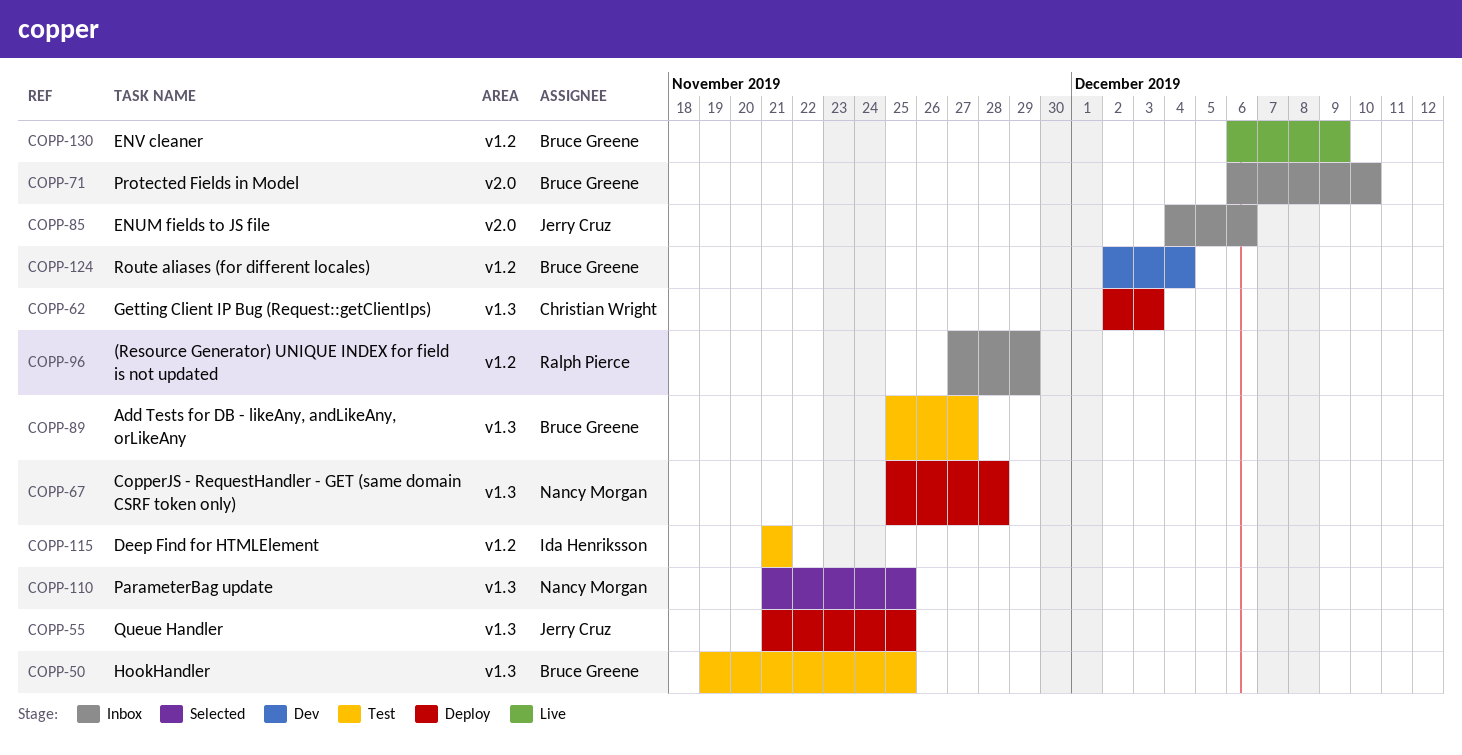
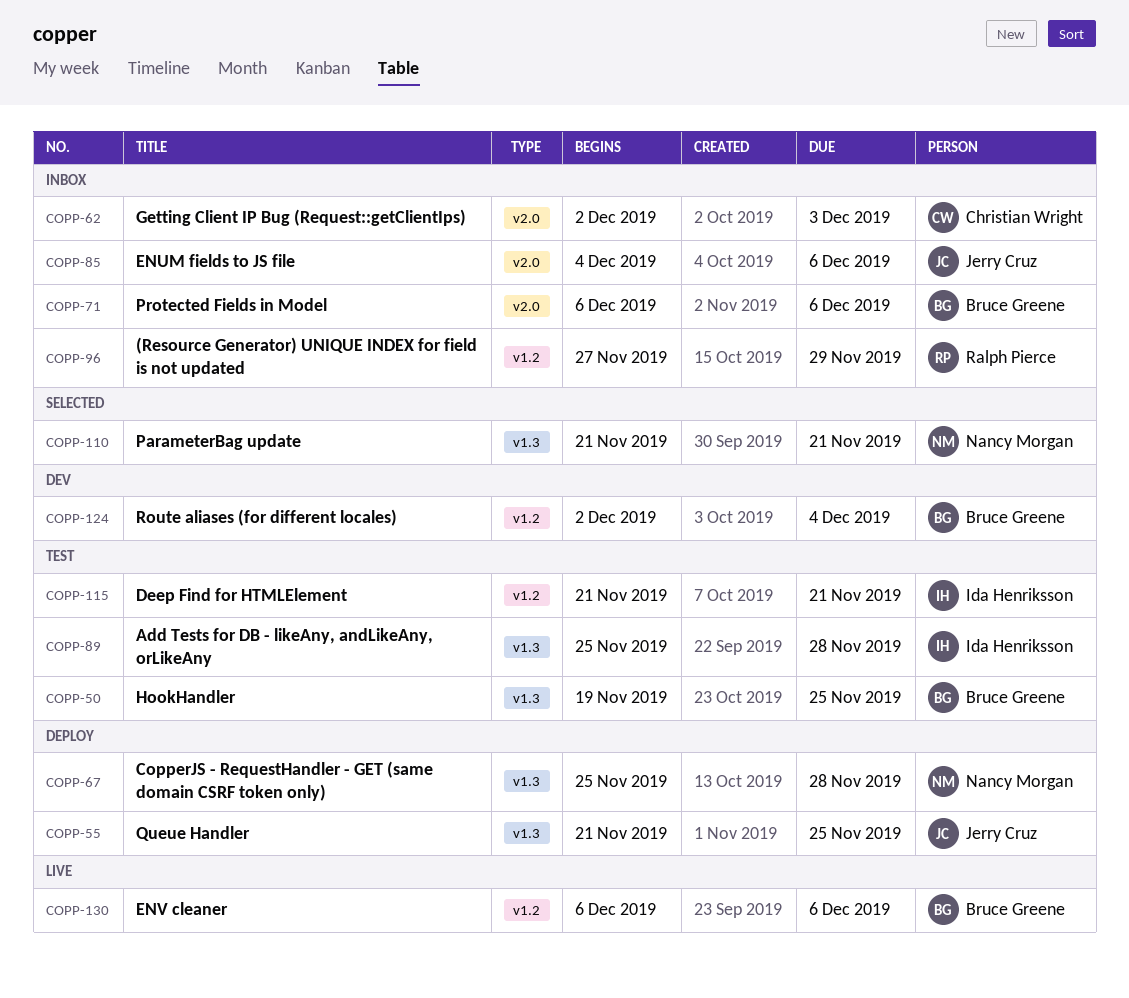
COPP-62, status: Deploy -> Inbox
COPP-62, label: v1.3 -> v2.0
COPP-71, due: Dec 10 -> Dec 6
COPP-89, owner: Bruce Greene -> Ida Henriksson
COPP-89, due: Nov 27 -> Nov 28
COPP-110, due: Nov 25 -> Nov 21
COPP-130, due: Dec 9 -> Dec 6

